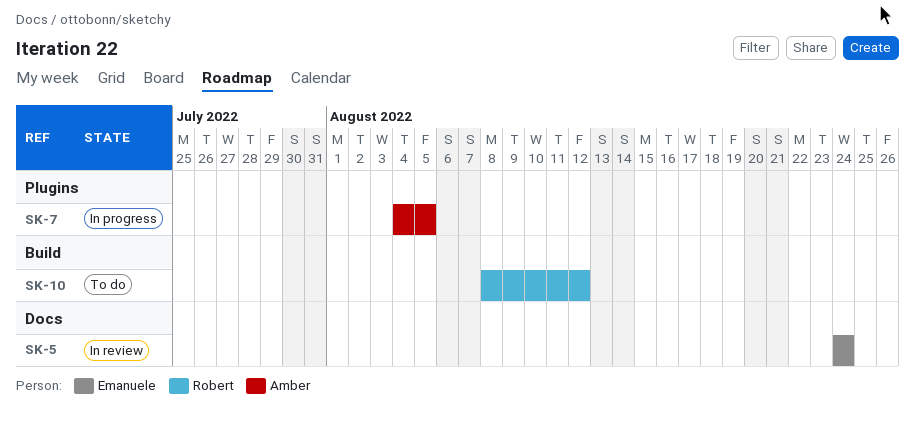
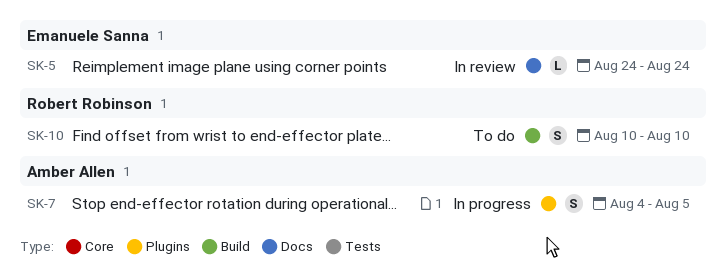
SK-10, start: Aug 8 -> Aug 10
SK-10, due: Aug 12 -> Aug 10

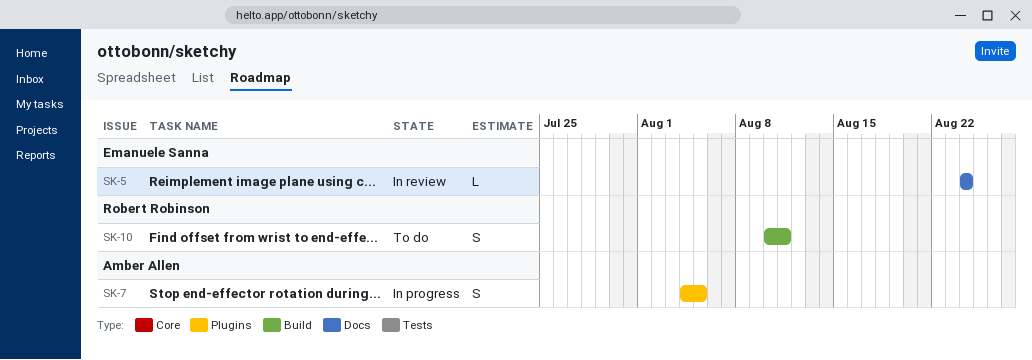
SK-10, due: Aug 10 -> Aug 11

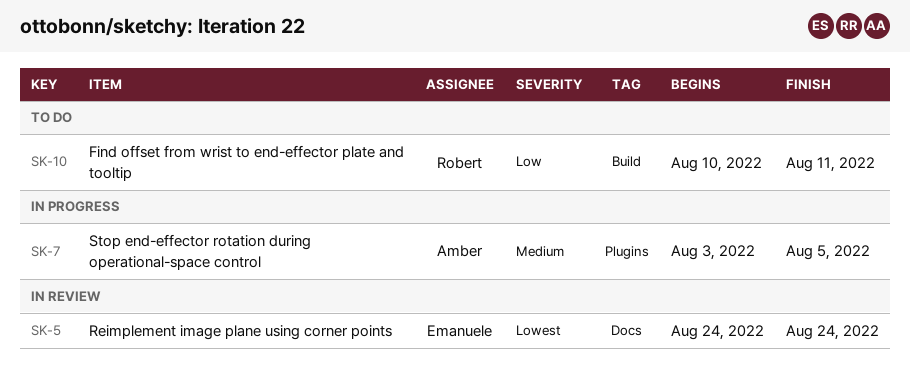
SK-7, start: Aug 4 -> Aug 3

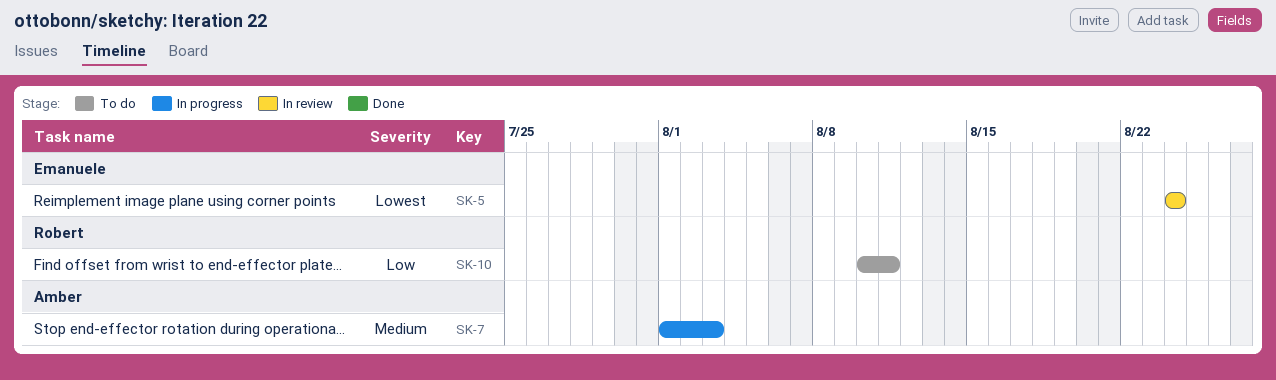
SK-7, start: Aug 3 -> Aug 1
SK-7, due: Aug 5 -> Aug 3

